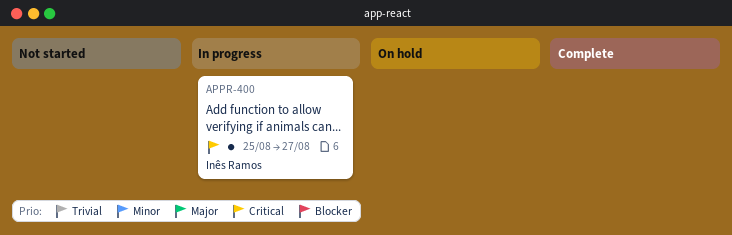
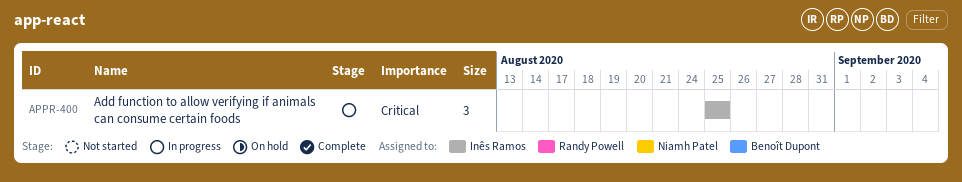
APPR-400, estimate: 1 -> 3
APPR-400, due: Aug 27 -> Aug 25

